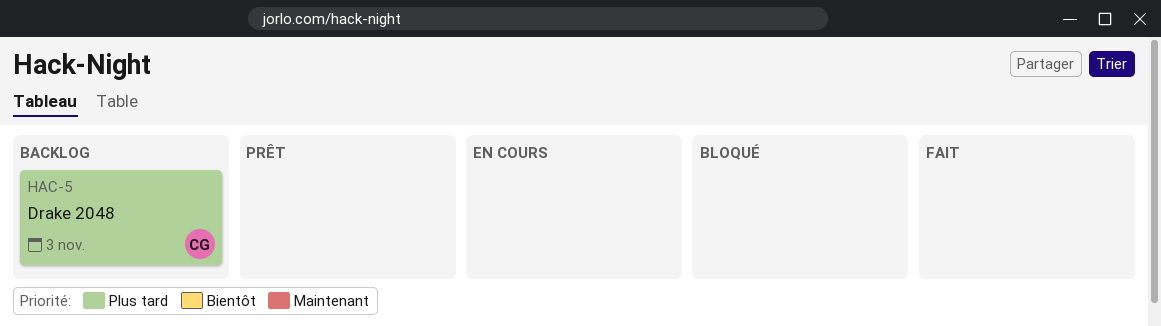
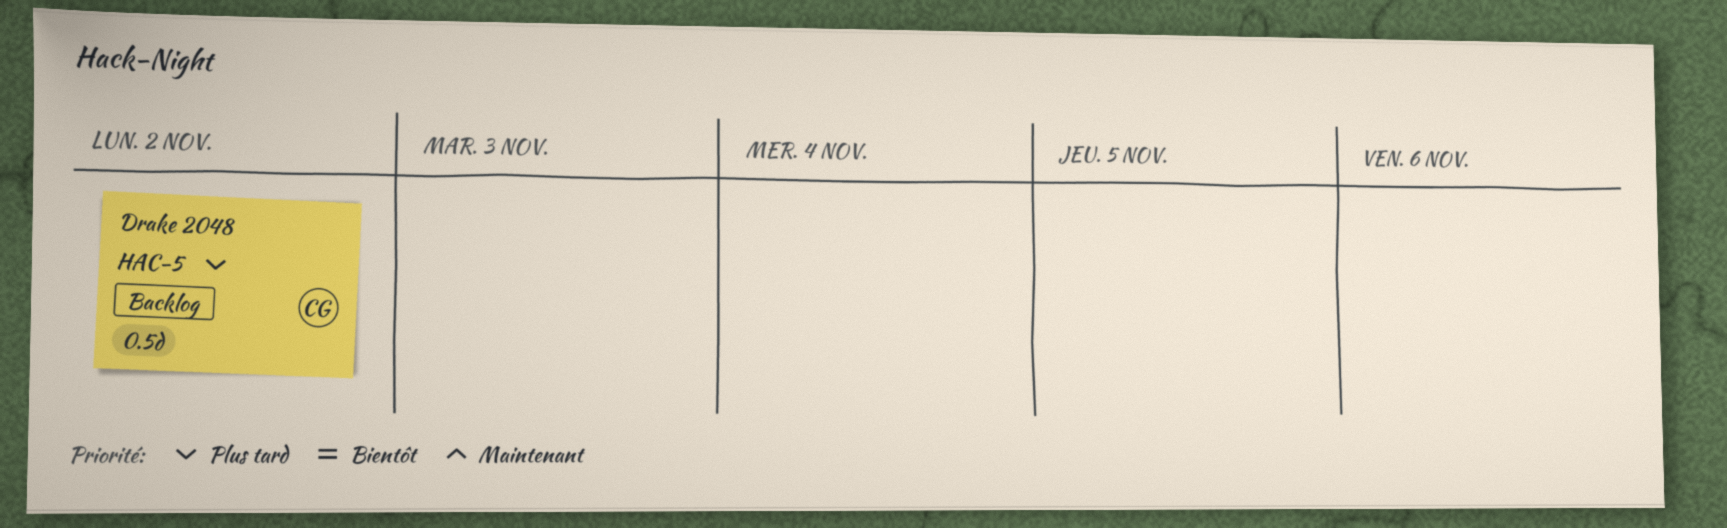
HAC-5, due: Nov 3 -> Nov 2

